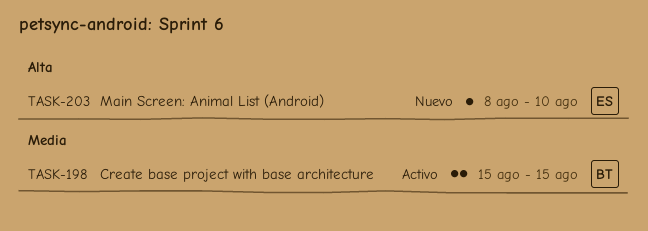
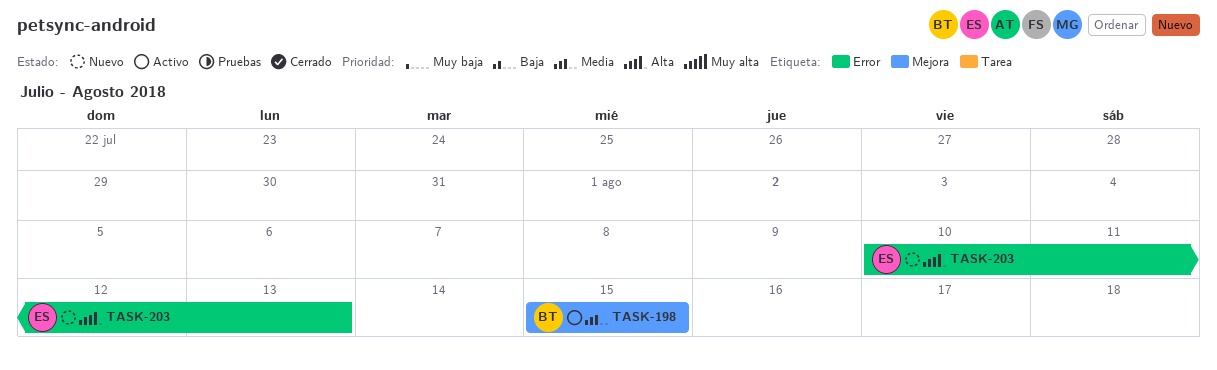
TASK-203, start: Aug 8 -> Aug 10
TASK-203, due: Aug 10 -> Aug 13

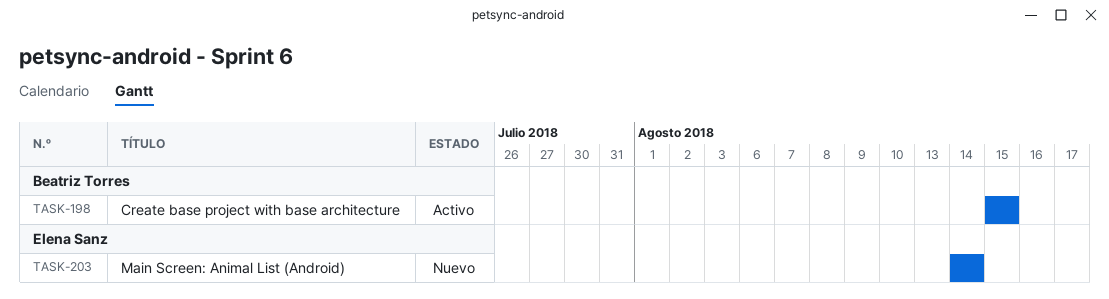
TASK-203, start: Aug 10 -> Aug 14
TASK-203, due: Aug 13 -> Aug 14

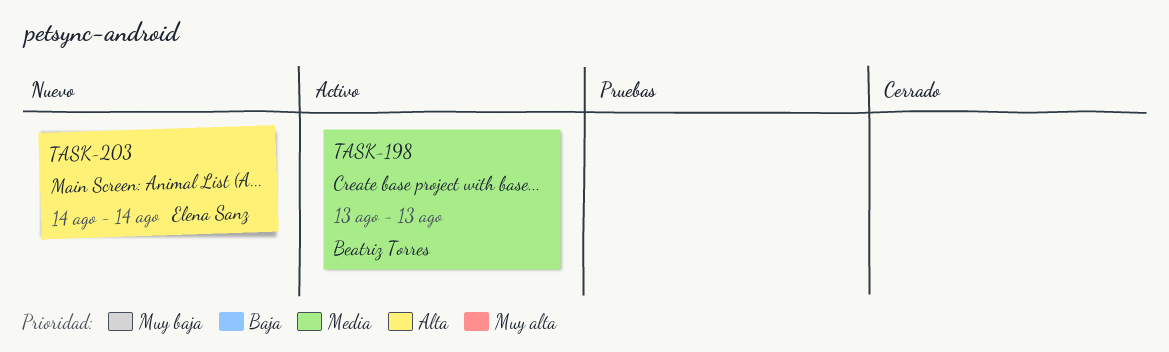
TASK-198, start: Aug 15 -> Aug 13
TASK-198, due: Aug 15 -> Aug 13

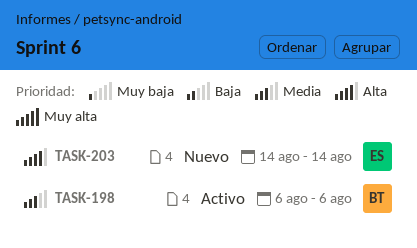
TASK-198, start: Aug 13 -> Aug 6
TASK-198, due: Aug 13 -> Aug 6

